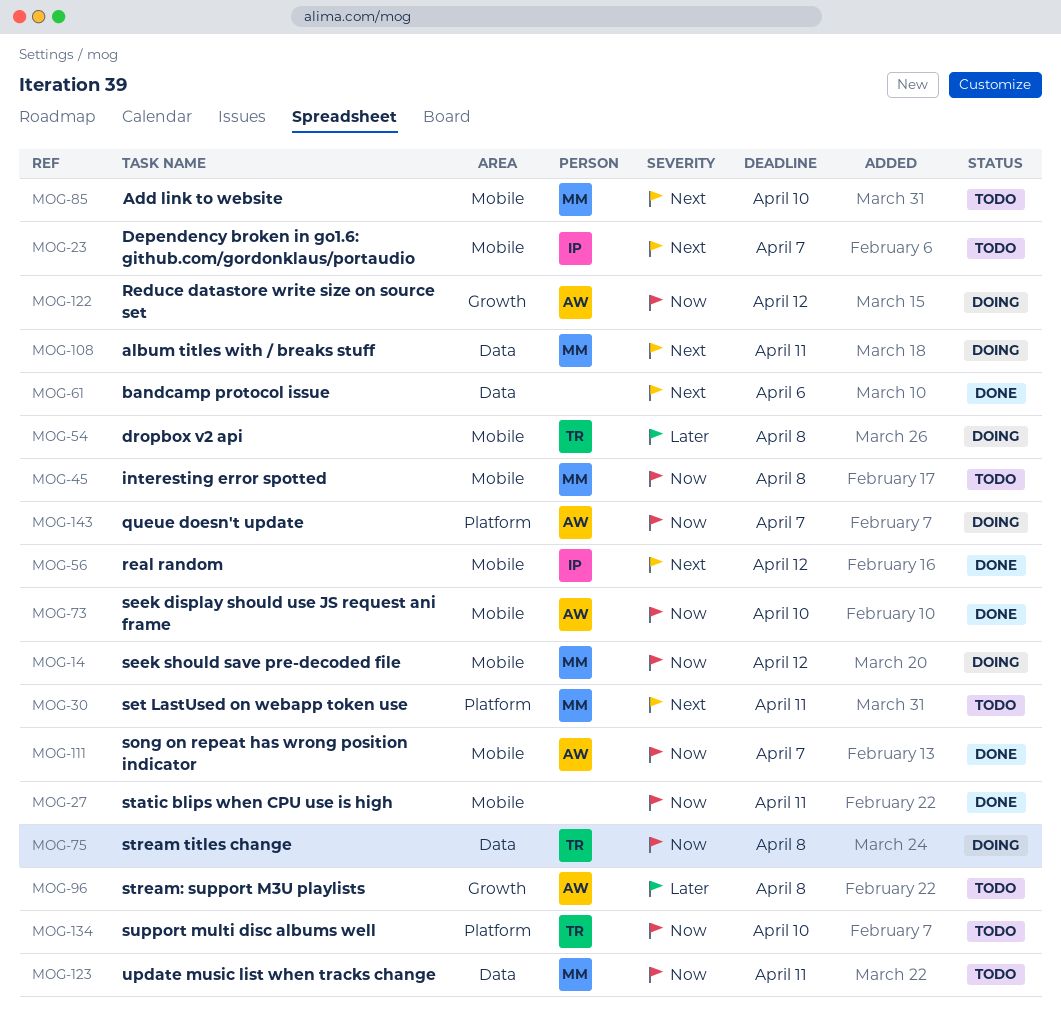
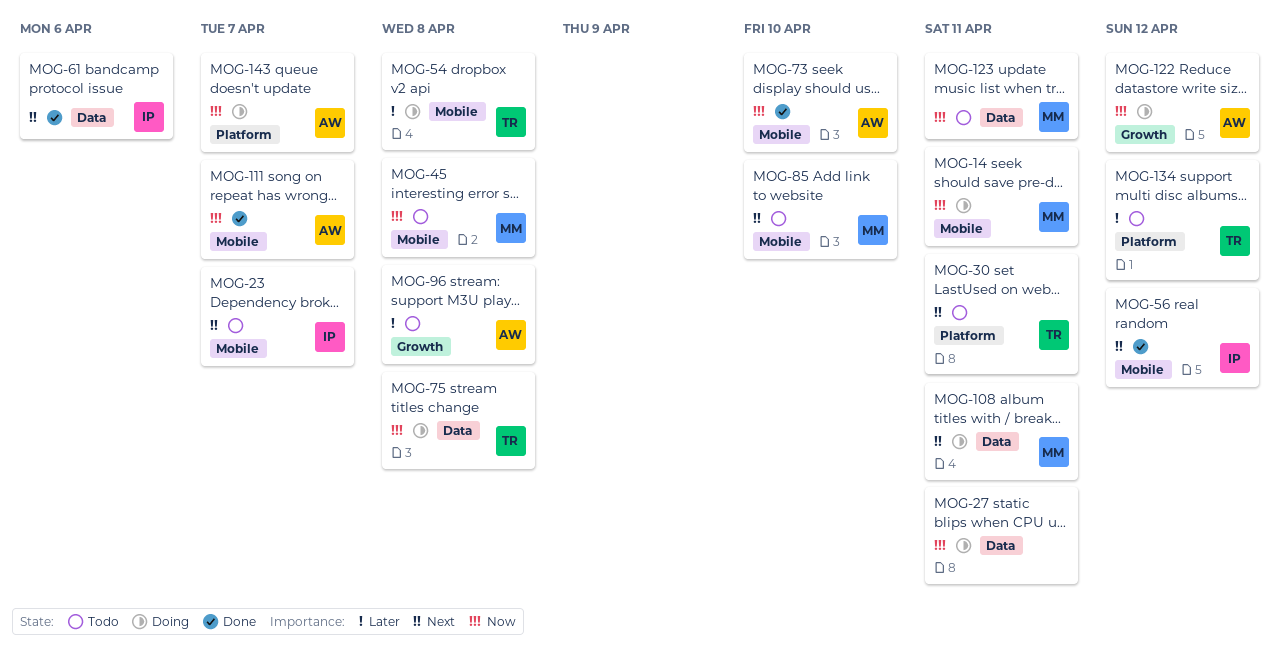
MOG-14, due: Apr 12 -> Apr 11
MOG-27, status: Done -> Doing
MOG-27, label: Mobile -> Data
MOG-30, owner: MM -> TR
MOG-61, owner: none -> IP
MOG-134, priority: Now -> Later
MOG-134, due: Apr 10 -> Apr 12

